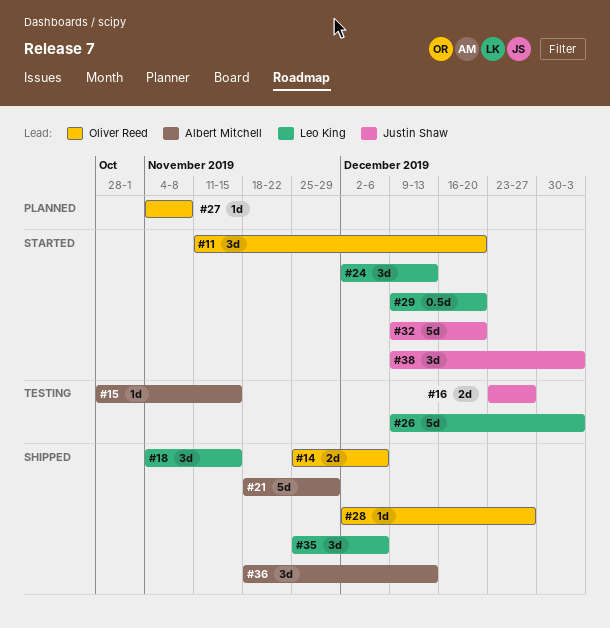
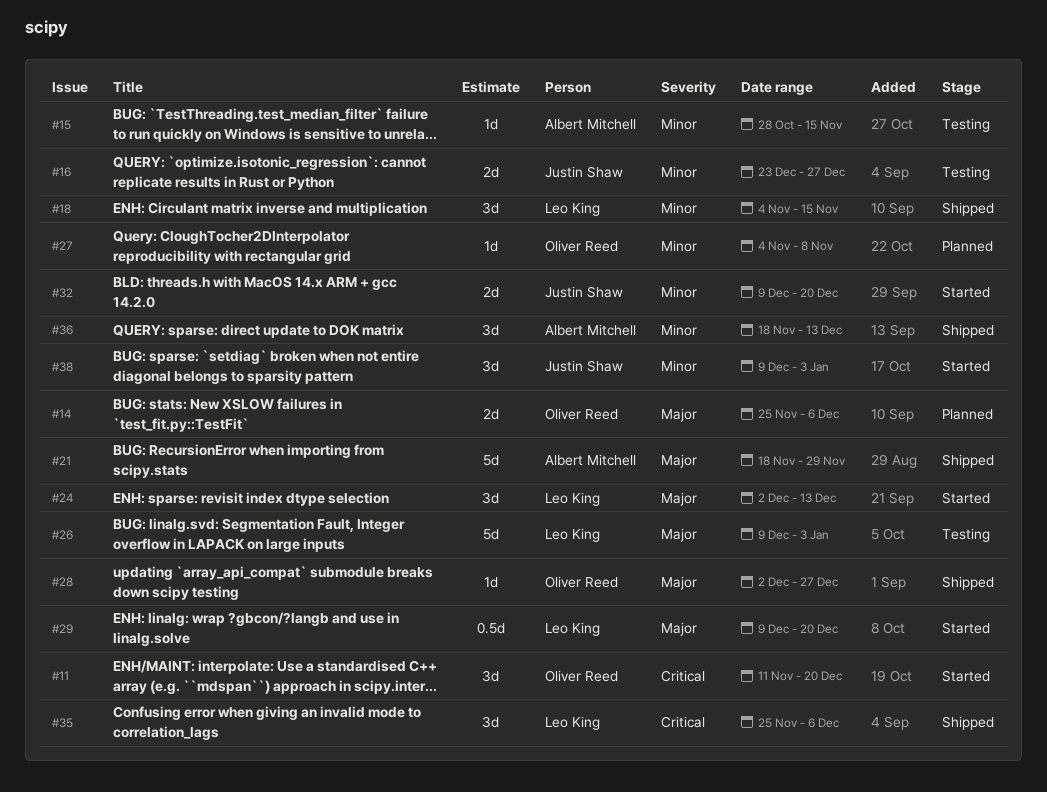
#14, status: Shipped -> Planned
#32, estimate: 5d -> 2d

